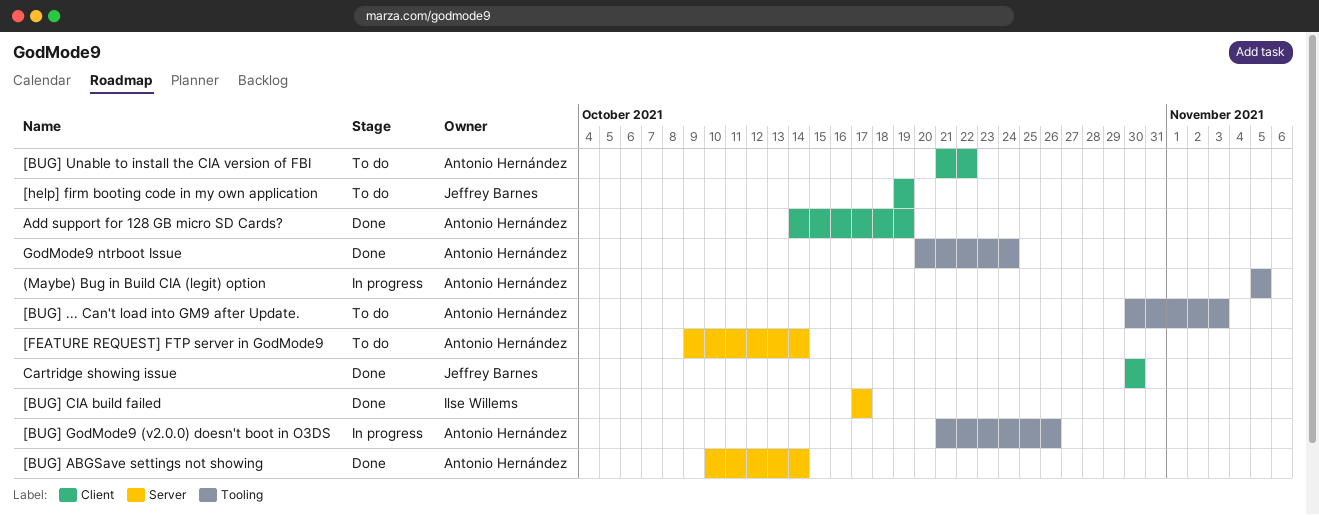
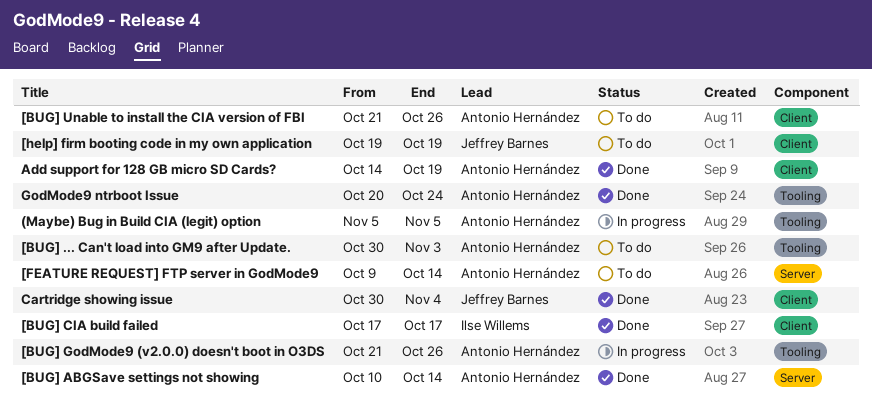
[BUG] CIA build failed, label: Server -> Client
[BUG] Unable to install the CIA version of FBI, due: Oct 22 -> Oct 26
Cartridge showing issue, due: Oct 30 -> Nov 4

